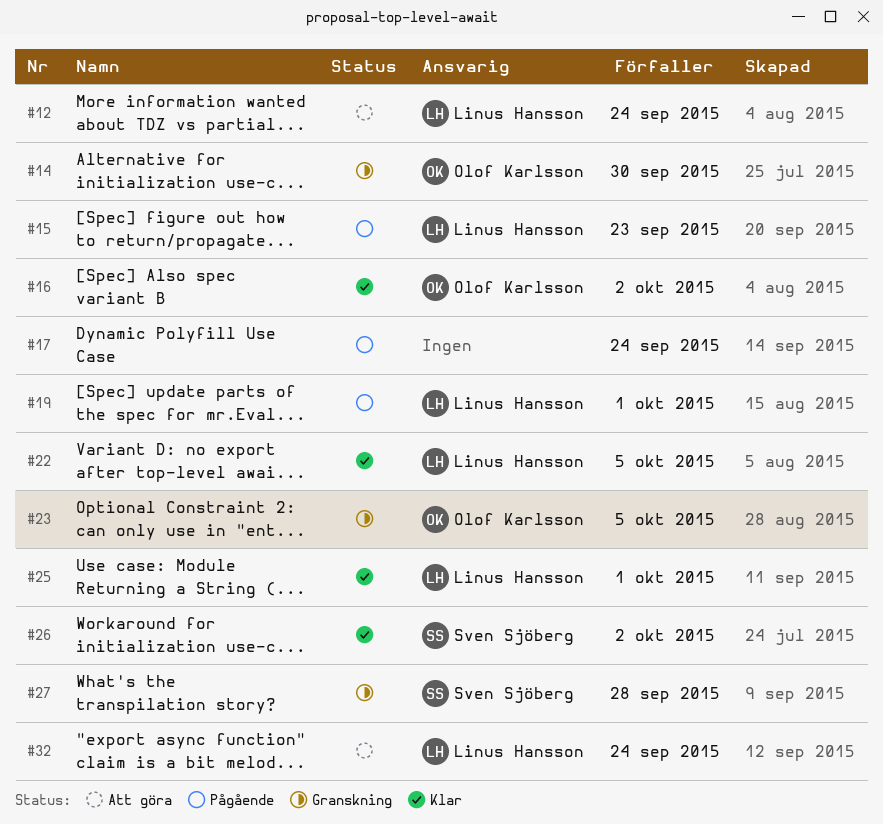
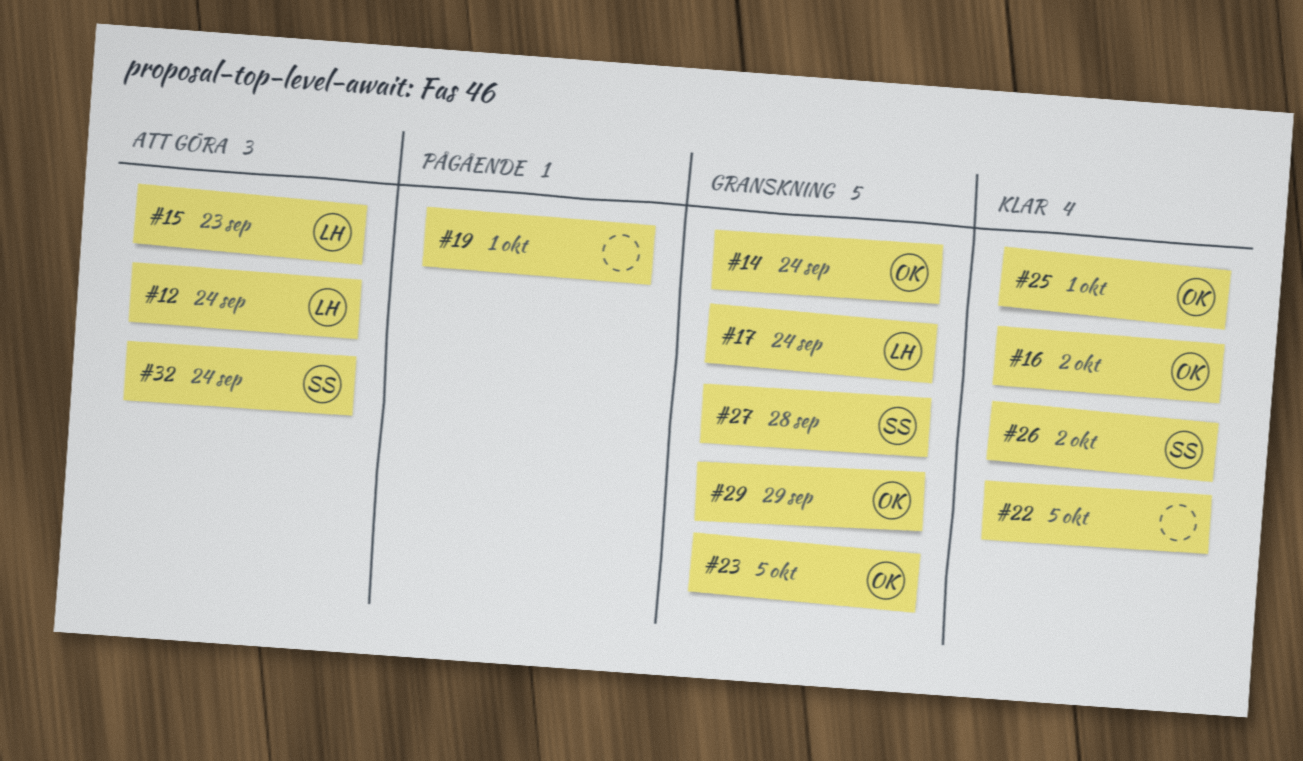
#14, due: Sep 30 -> Sep 24
#15, status: Pågående -> Att göra
#17, status: Pågående -> Granskning
#17, owner: none -> Linus Hansson
#19, owner: Linus Hansson -> none
#22, owner: Linus Hansson -> none
#25, owner: Linus Hansson -> Olof Karlsson
#29: none -> present
#32, owner: Linus Hansson -> Sven Sjöberg

